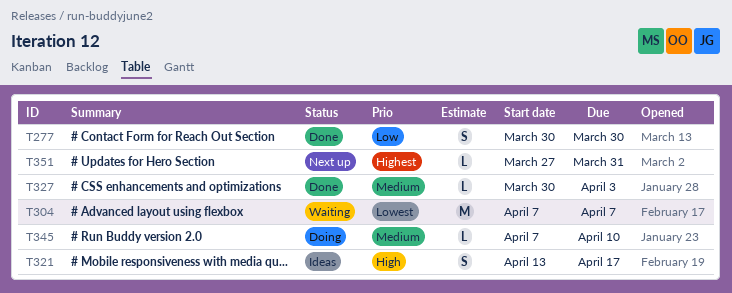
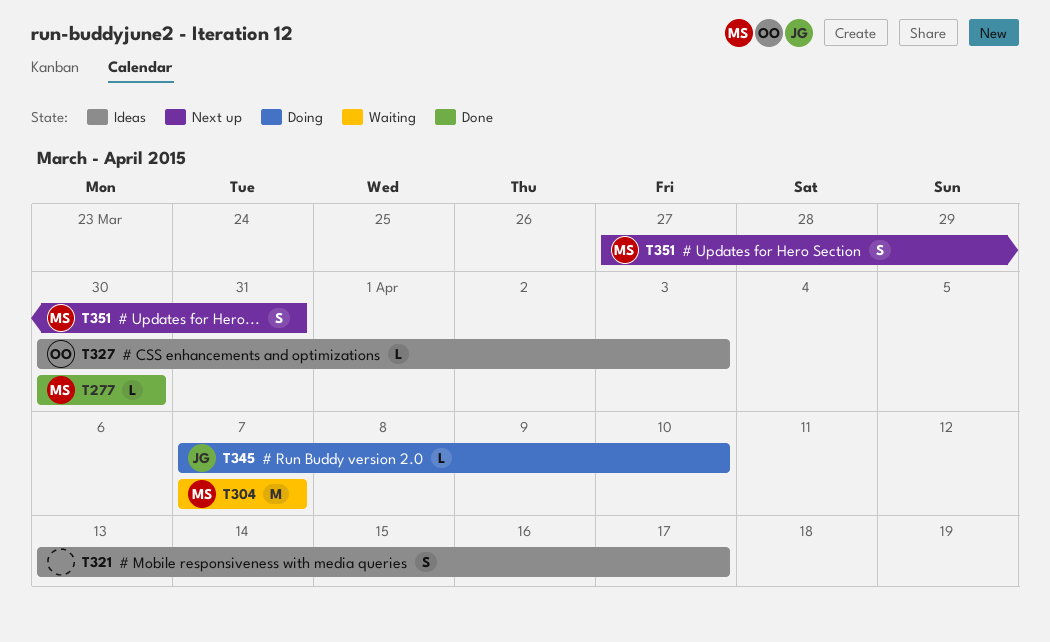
T277, estimate: S -> L
T327, status: Done -> Ideas
T351, estimate: L -> S

